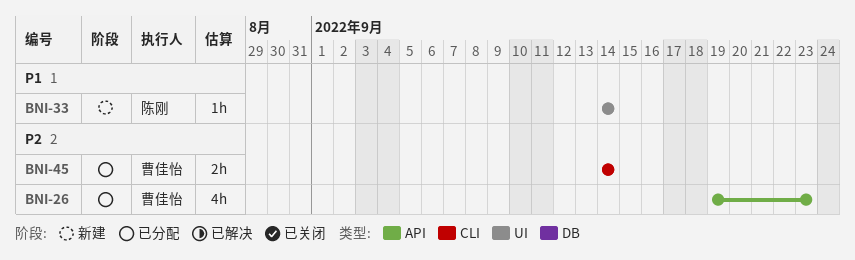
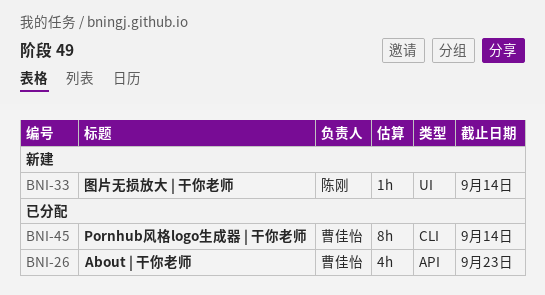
BNI-45, estimate: 2h -> 8h

